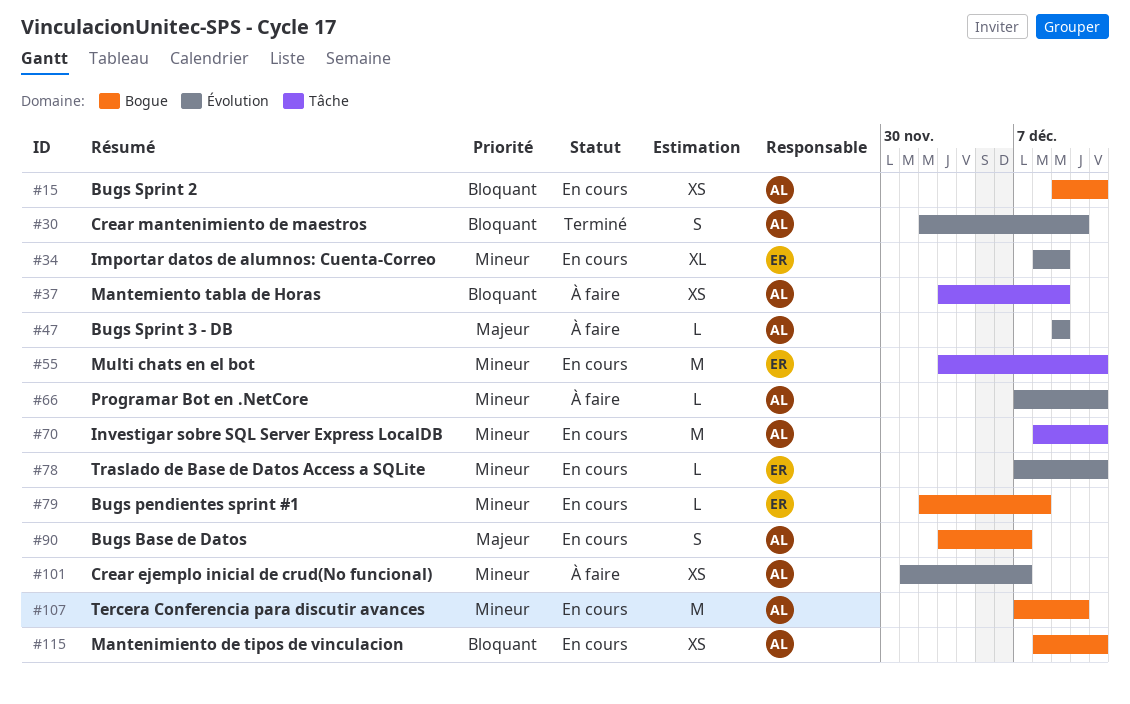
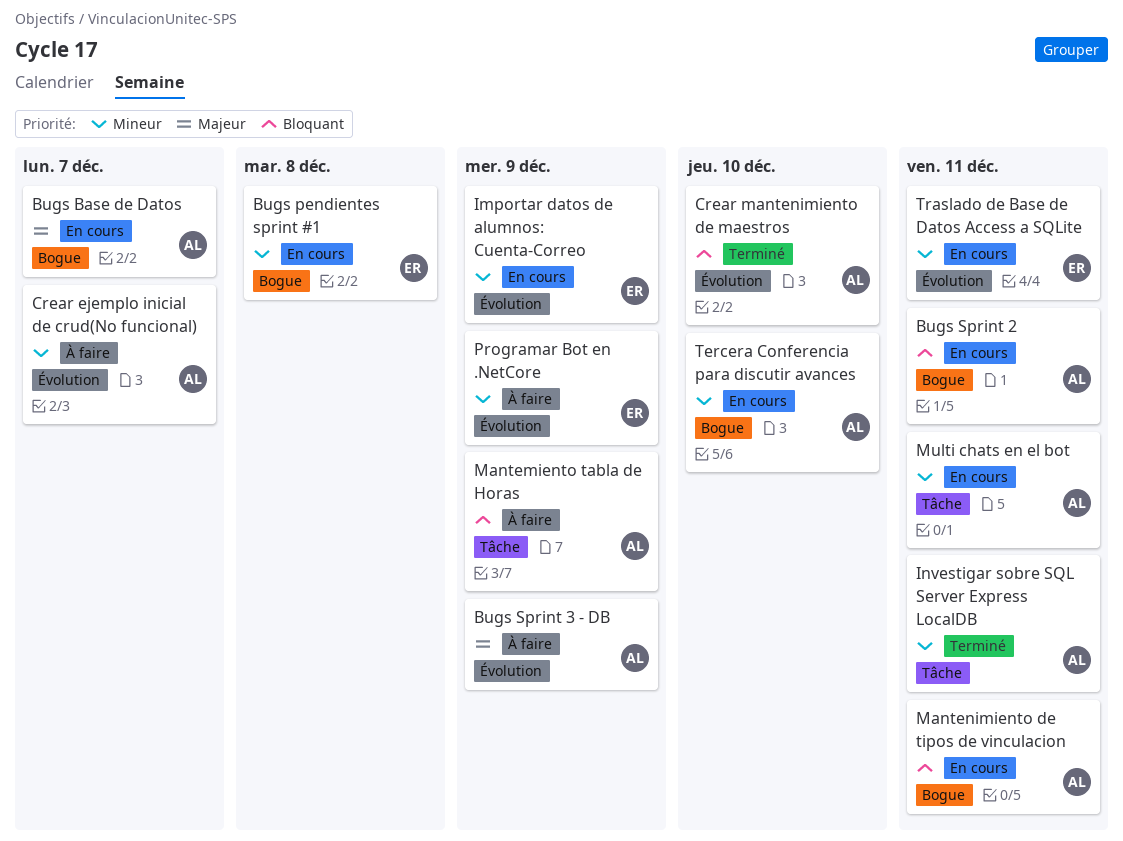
Investigar sobre SQL Server Express LocalDB, status: En cours -> Terminé
Multi chats en el bot, owner: ER -> AL
Programar Bot en .NetCore, owner: AL -> ER
Programar Bot en .NetCore, due: Dec 11 -> Dec 9

